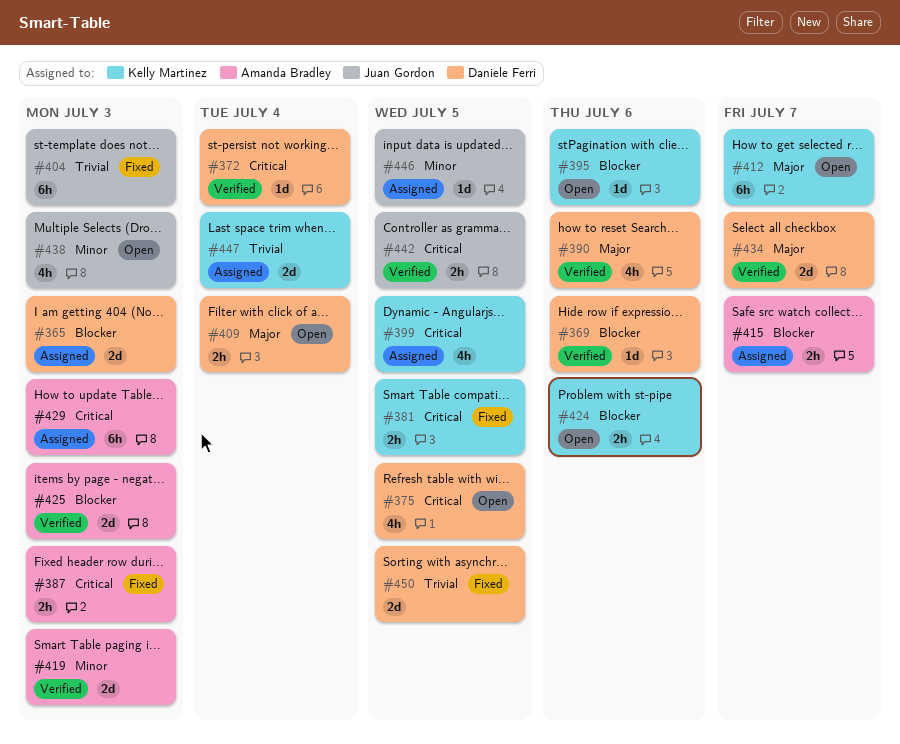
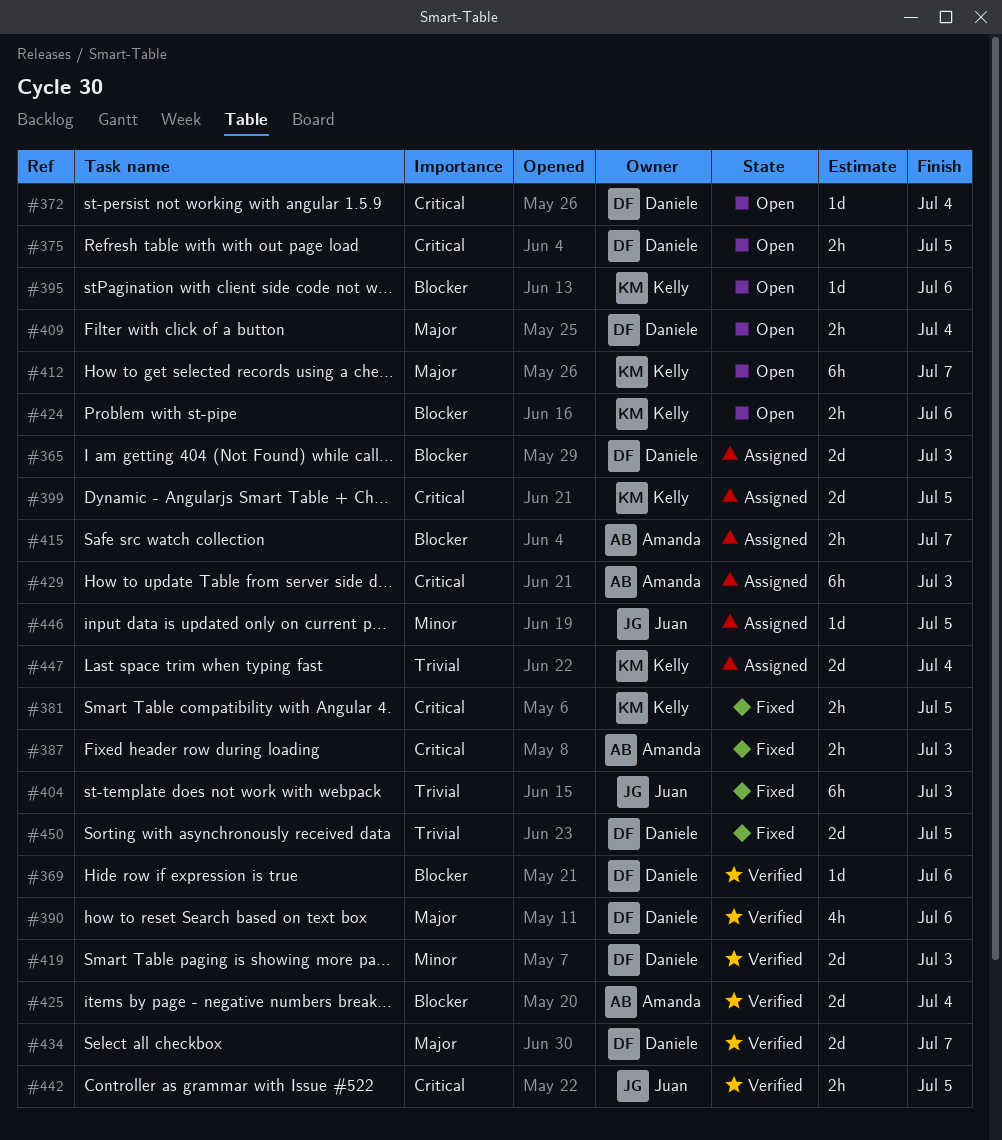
#372, status: Verified -> Open
#375, estimate: 4h -> 2h
#399, estimate: 4h -> 2d
#419, owner: Amanda Bradley -> Daniele Ferri
#425, due: Jul 3 -> Jul 4
#438: present -> none

